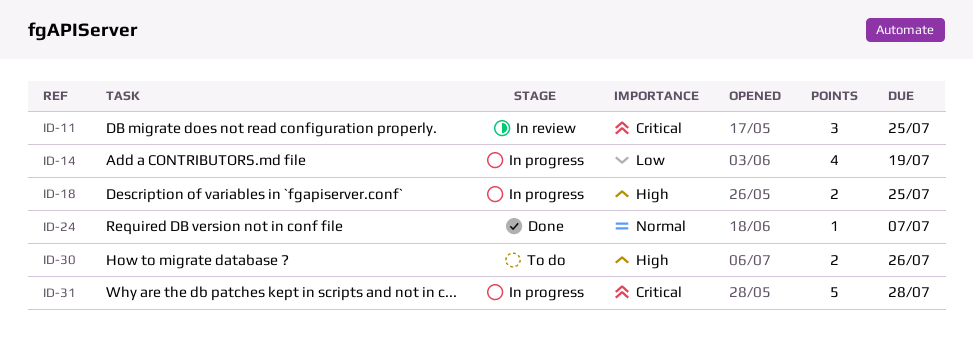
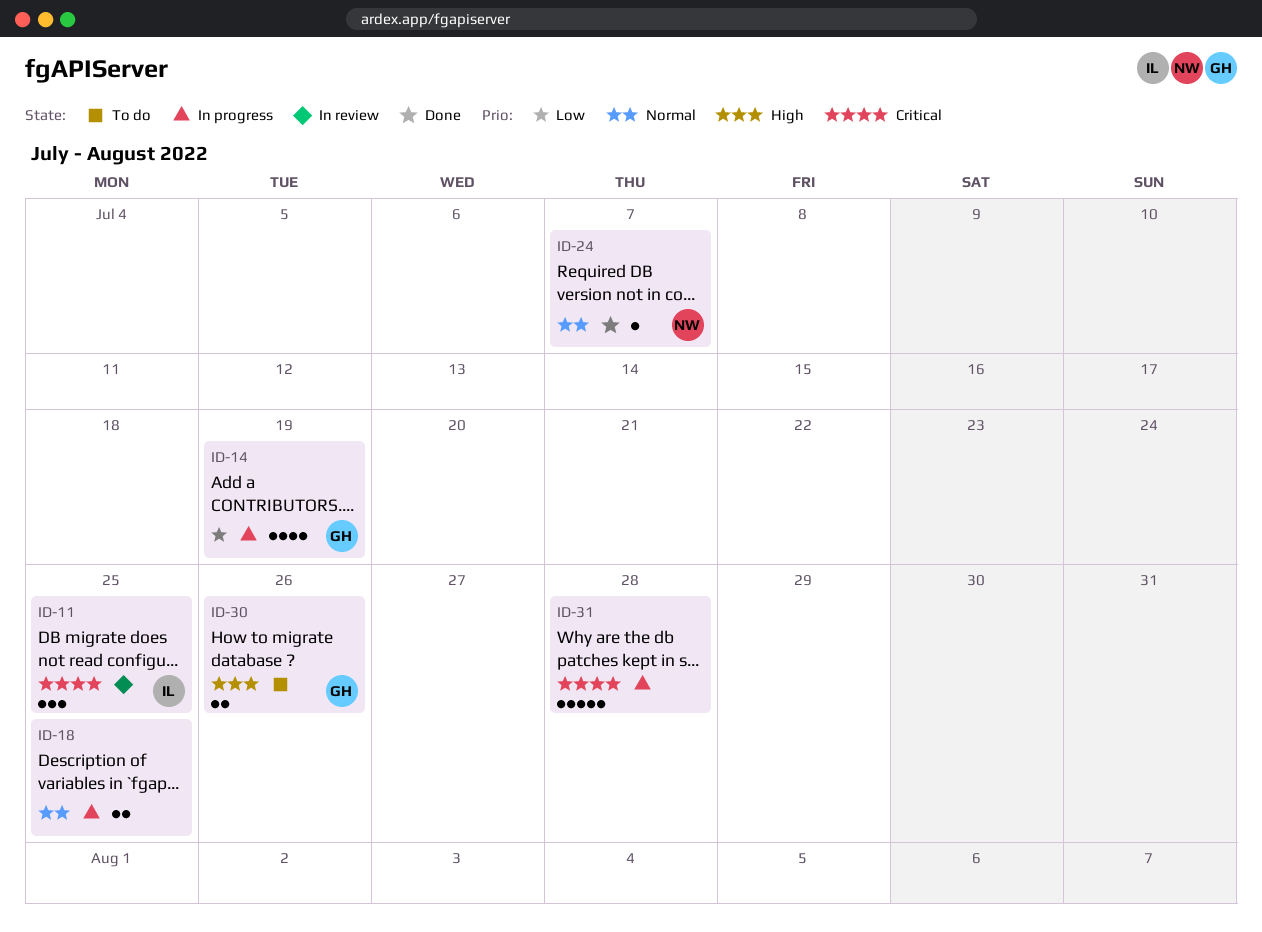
ID-18, priority: High -> Normal

